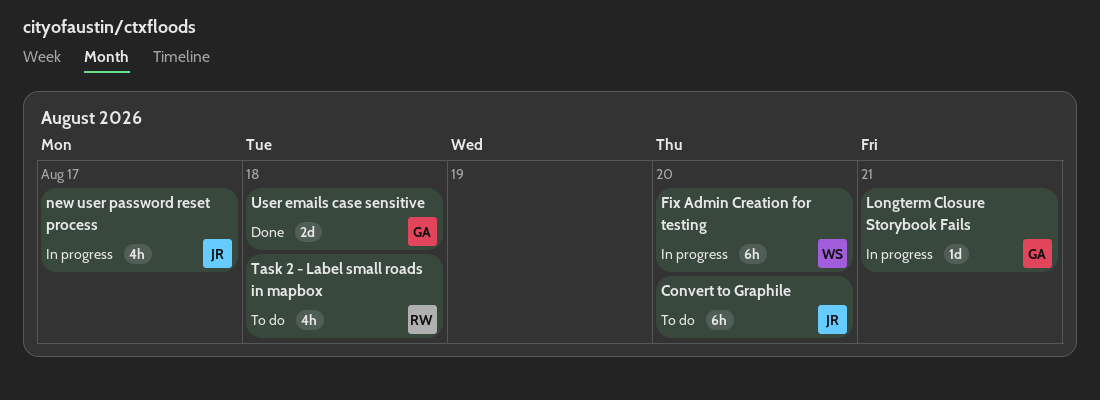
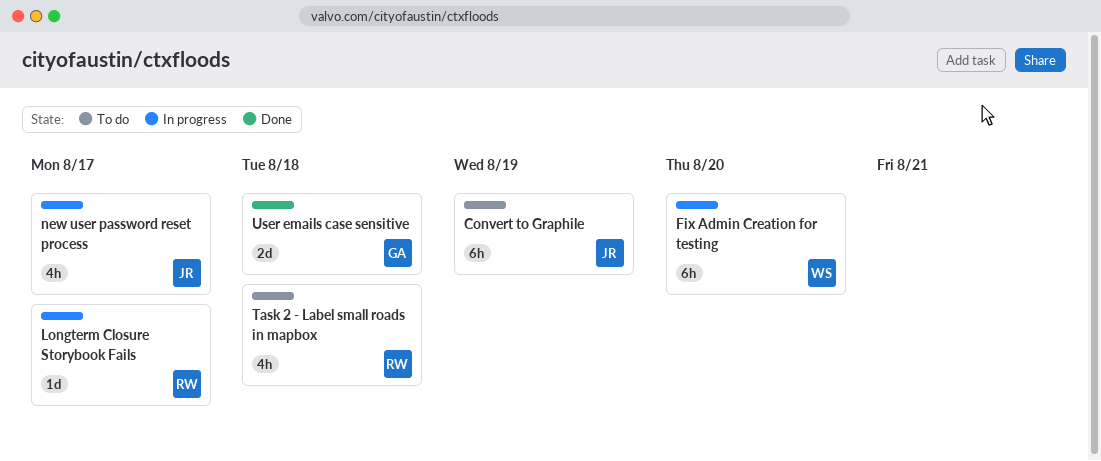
Convert to Graphile, due: Aug 20 -> Aug 19
Longterm Closure Storybook Fails, owner: GA -> RW
Longterm Closure Storybook Fails, due: Aug 21 -> Aug 17

